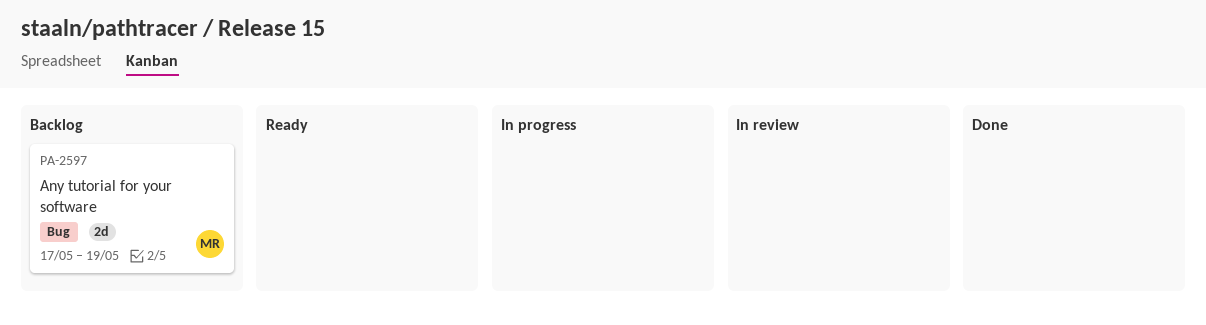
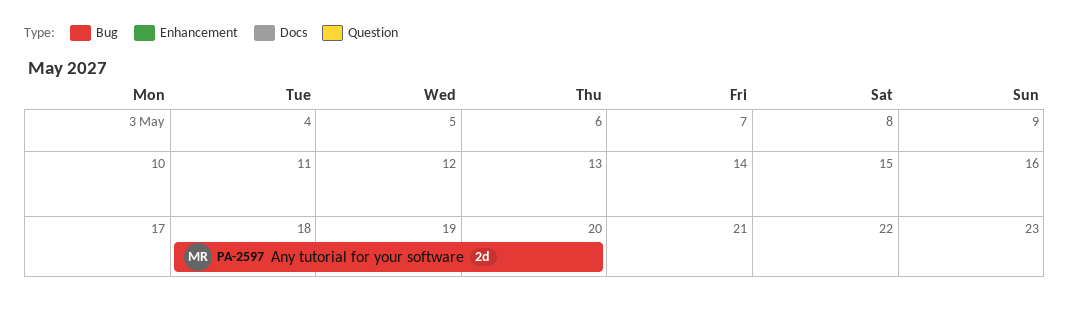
PA-2597, start: May 17 -> May 18
PA-2597, due: May 19 -> May 20

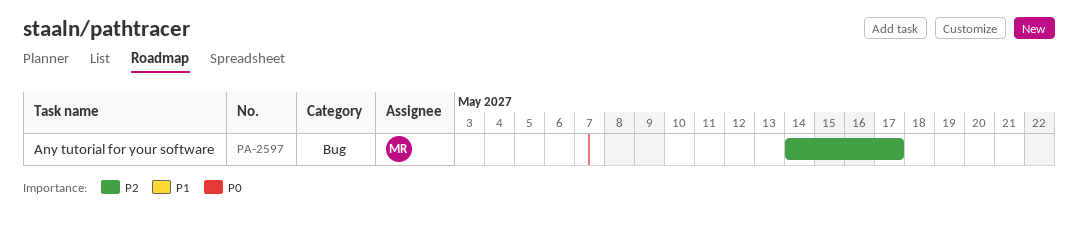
PA-2597, start: May 18 -> May 14
PA-2597, due: May 20 -> May 17

